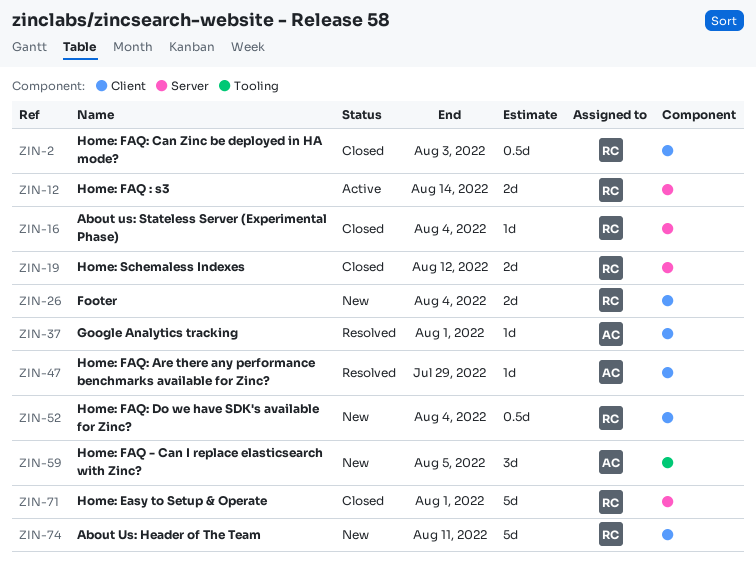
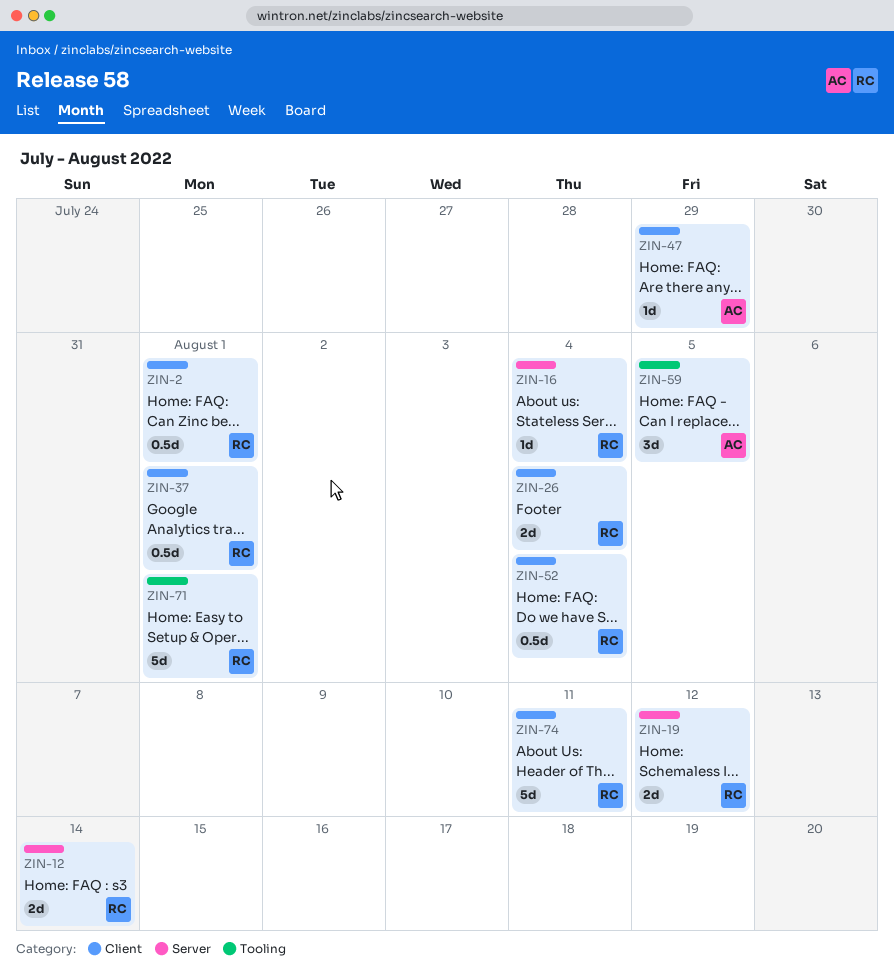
ZIN-2, due: Aug 3 -> Aug 1
ZIN-37, owner: AC -> RC
ZIN-37, estimate: 1d -> 0.5d
ZIN-71, label: Server -> Tooling

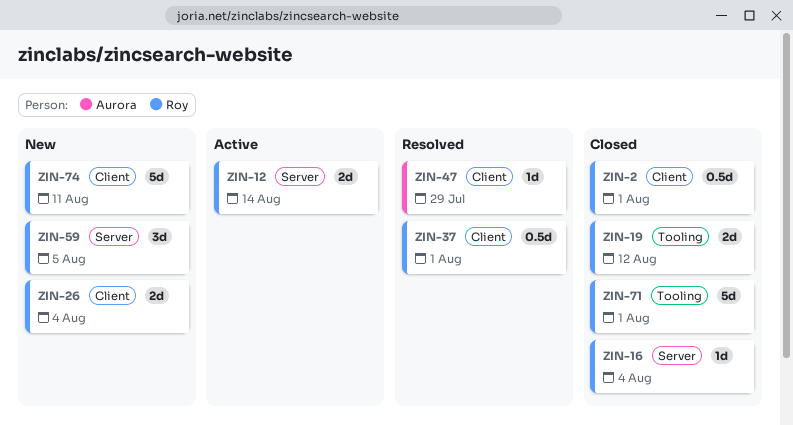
ZIN-19, label: Server -> Tooling
ZIN-52: present -> none
ZIN-59, owner: Aurora -> Roy
ZIN-59, label: Tooling -> Server

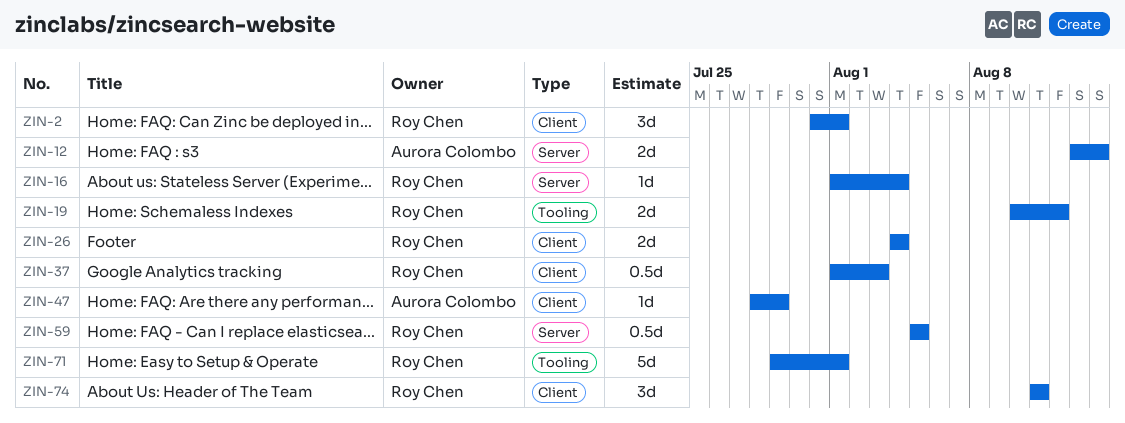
ZIN-2, estimate: 0.5d -> 3d
ZIN-12, owner: Roy Chen -> Aurora Colombo
ZIN-37, due: Aug 1 -> Aug 3
ZIN-59, estimate: 3d -> 0.5d
ZIN-74, estimate: 5d -> 3d

